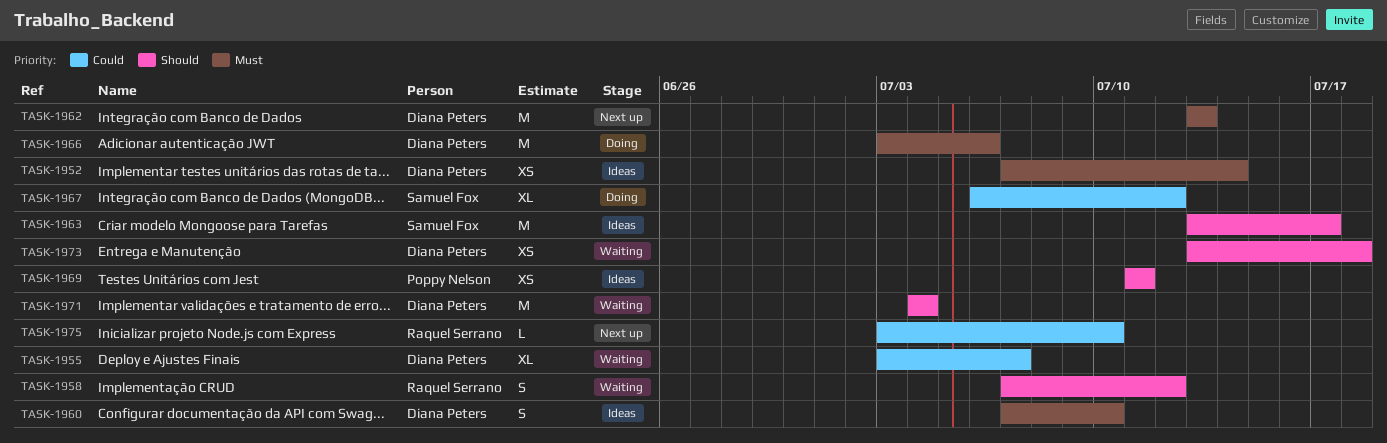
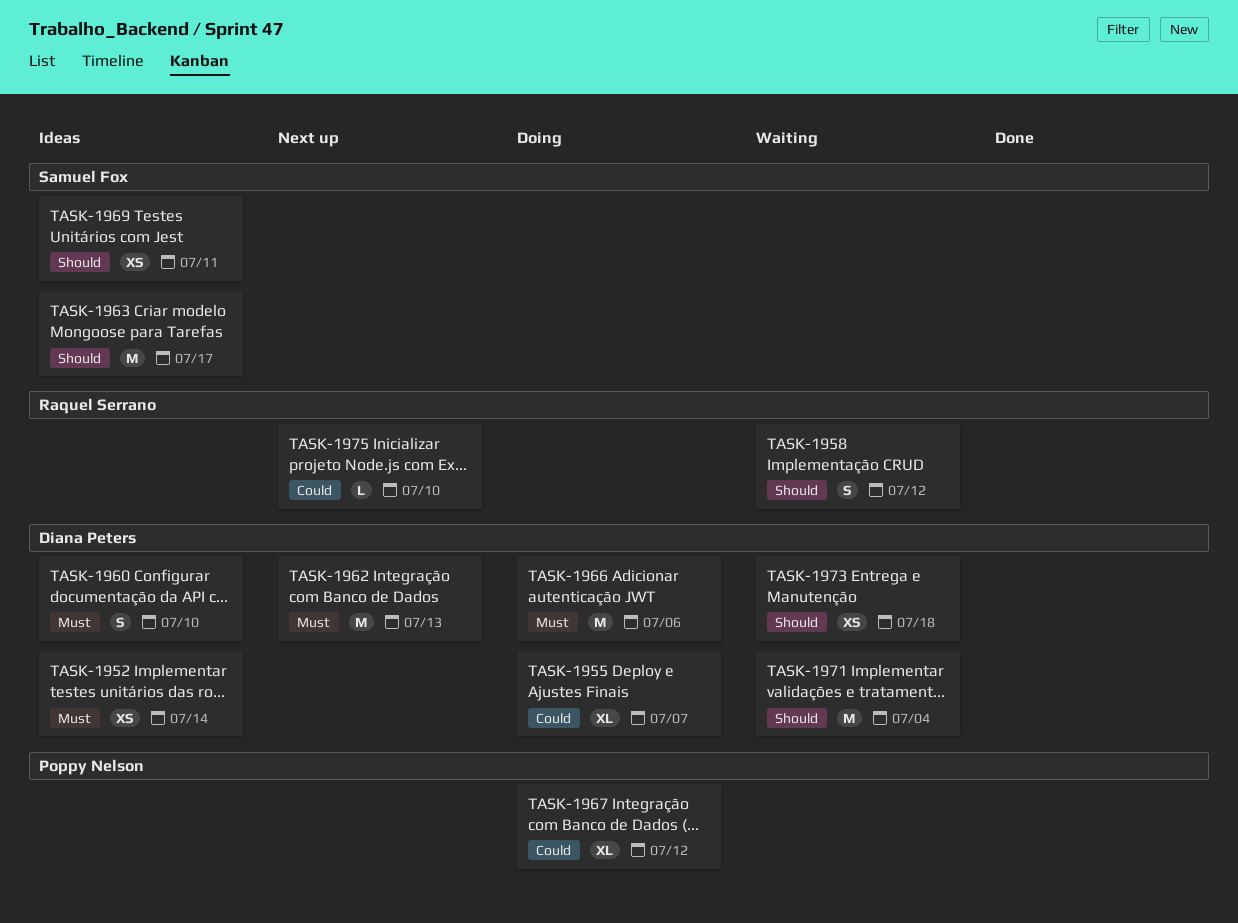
TASK-1955, status: Waiting -> Doing
TASK-1967, owner: Samuel Fox -> Poppy Nelson
TASK-1969, owner: Poppy Nelson -> Samuel Fox

